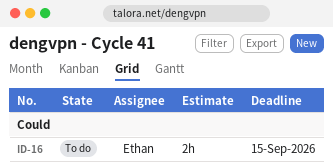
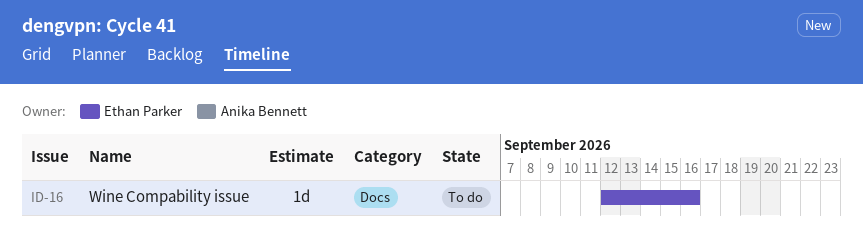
ID-16, estimate: 2h -> 1d
ID-16, due: Sep 15 -> Sep 16

